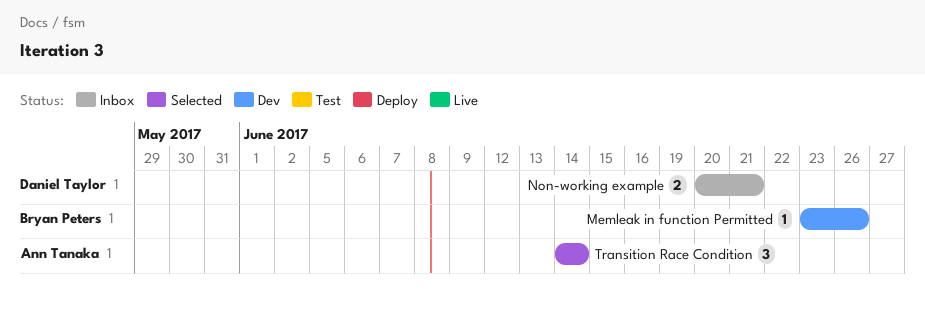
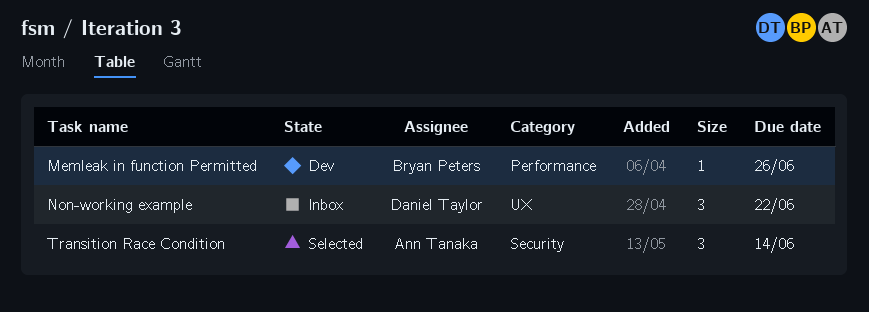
Non-working example, estimate: 2 -> 3
Non-working example, due: Jun 21 -> Jun 22

